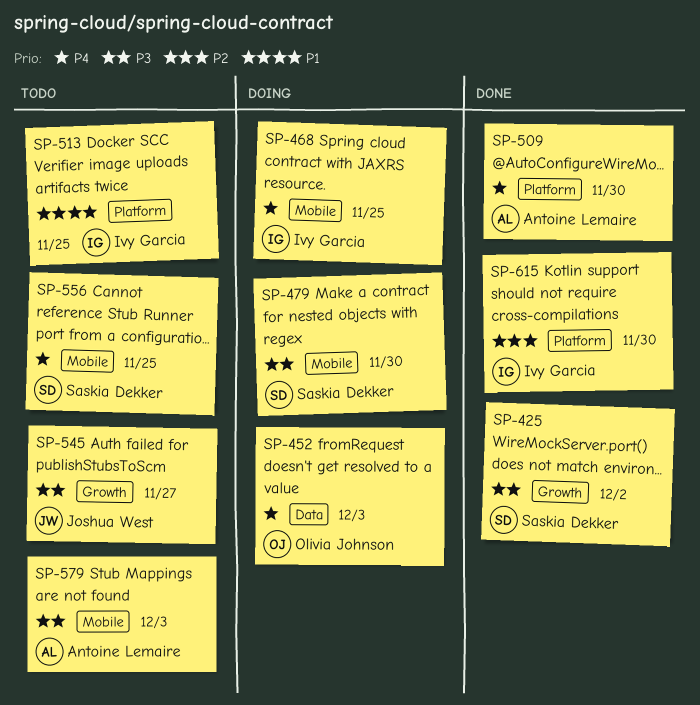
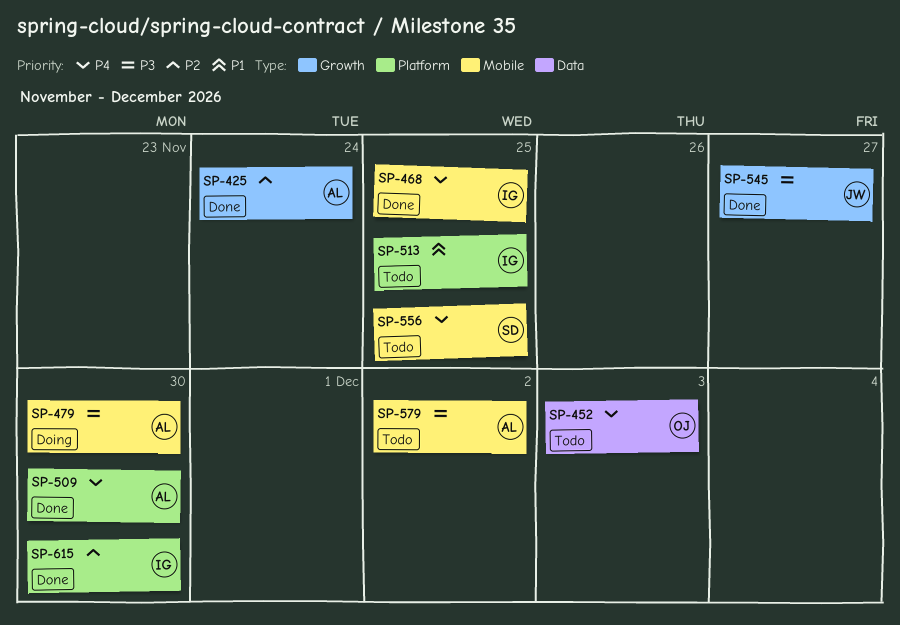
SP-425, owner: Saskia Dekker -> Antoine Lemaire
SP-425, priority: P3 -> P2
SP-425, due: Dec 2 -> Nov 24
SP-452, status: Doing -> Todo
SP-468, status: Doing -> Done
SP-479, owner: Saskia Dekker -> Antoine Lemaire
SP-545, status: Todo -> Done
SP-579, due: Dec 3 -> Dec 2

